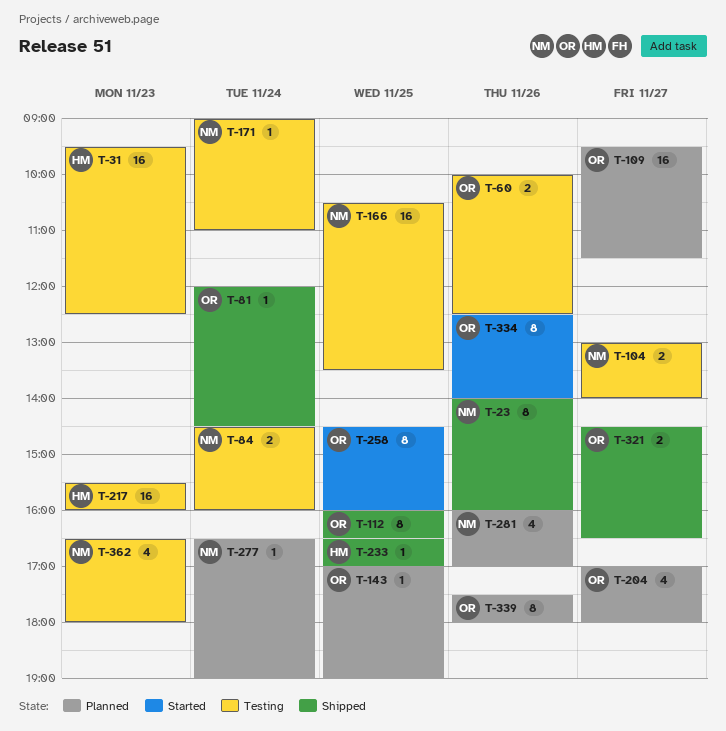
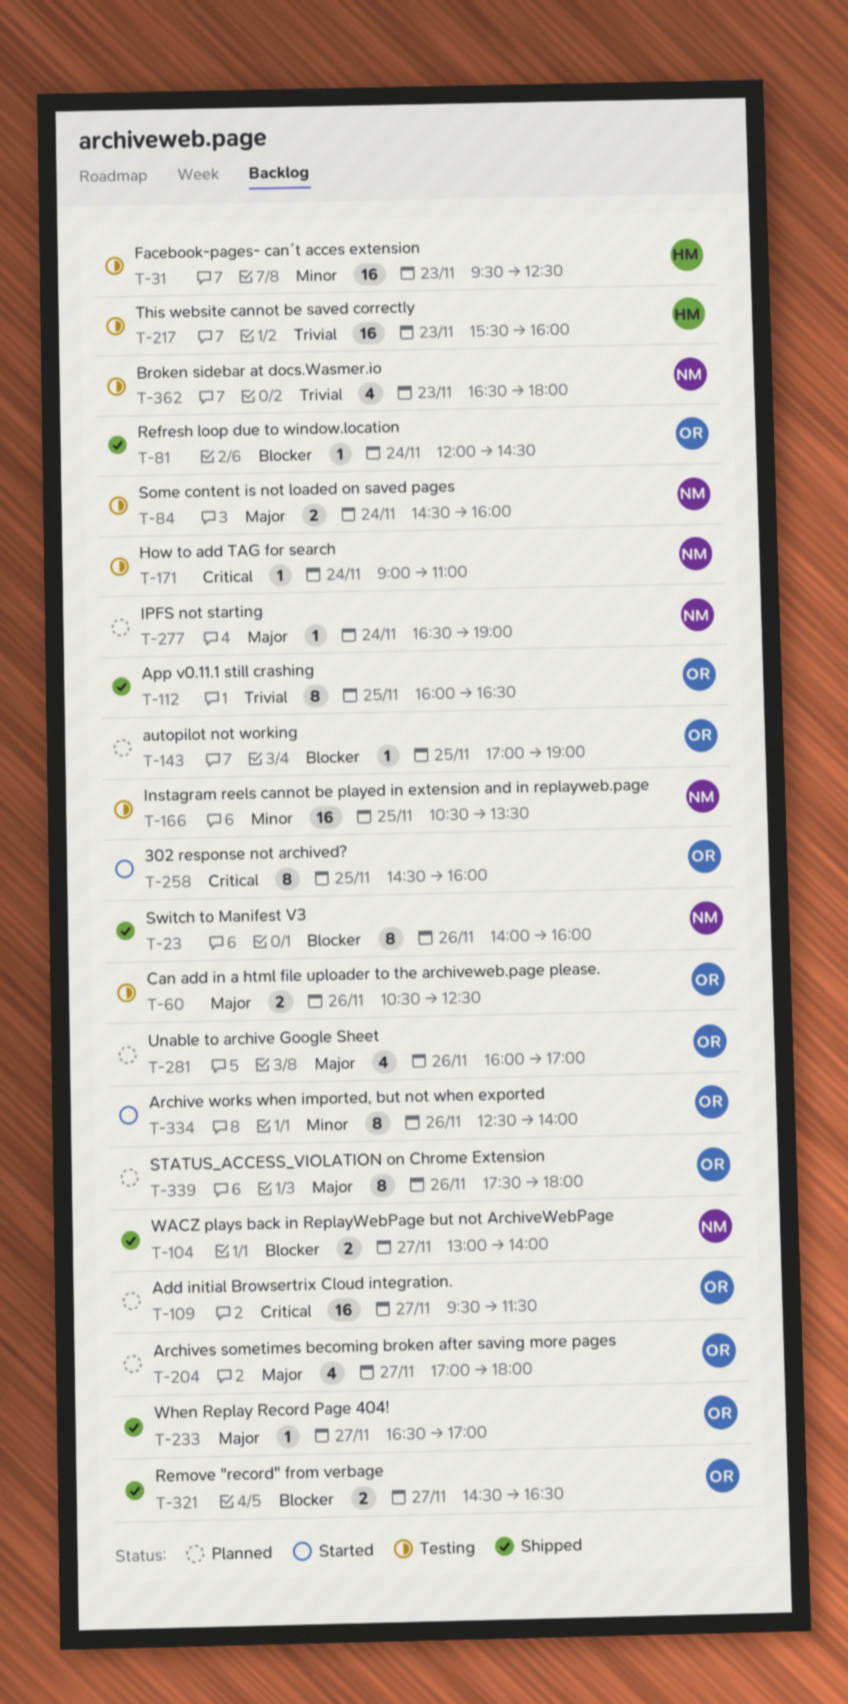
T-60, begins: 10:00 -> 10:30
T-104, status: Testing -> Shipped
T-233, owner: HM -> OR
T-233, day: Nov 25 -> Nov 27
T-281, owner: NM -> OR

